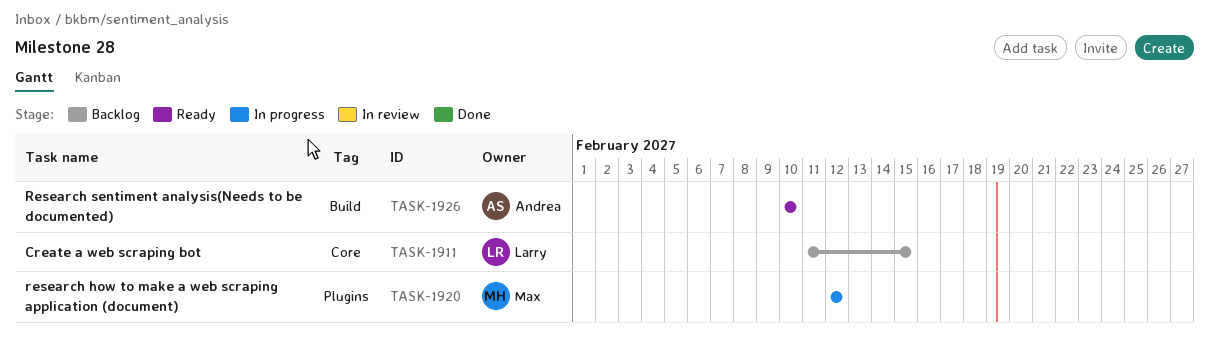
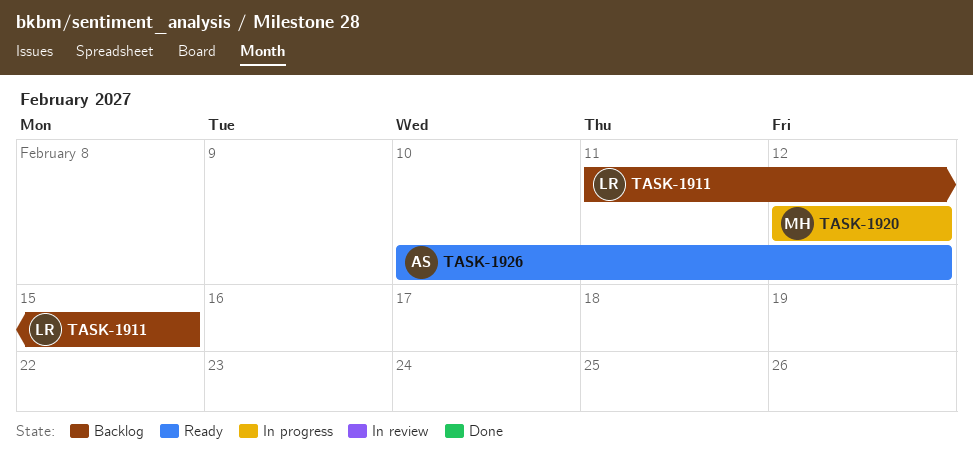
TASK-1926, due: Feb 10 -> Feb 12

